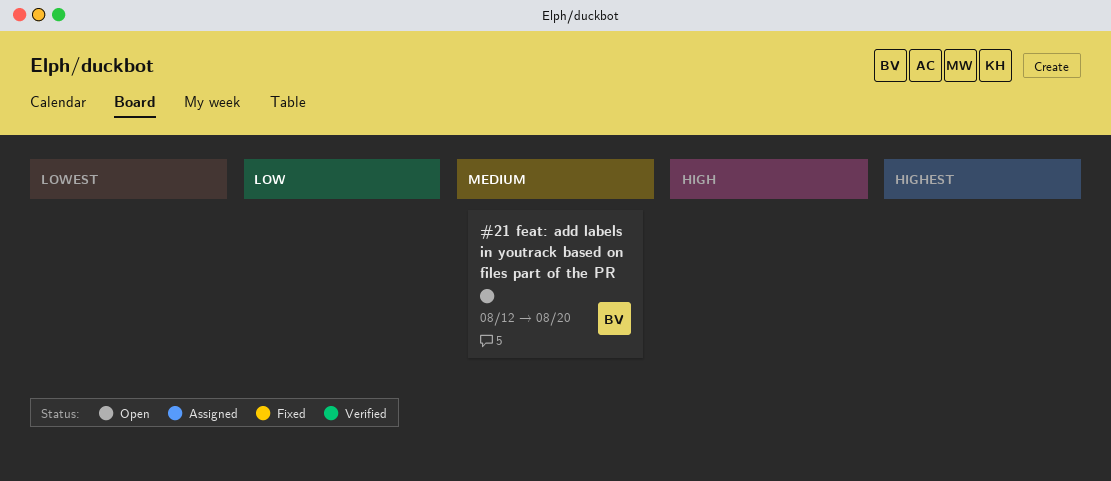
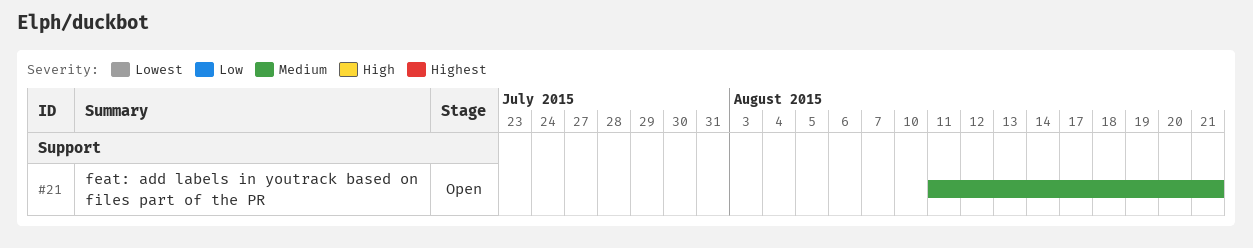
#21, start: Aug 12 -> Aug 11
#21, due: Aug 20 -> Aug 21

